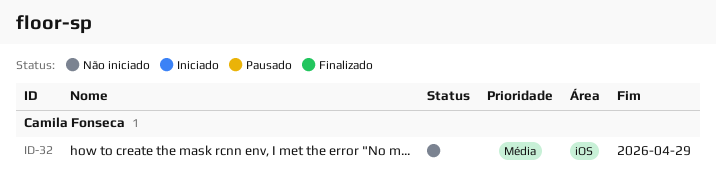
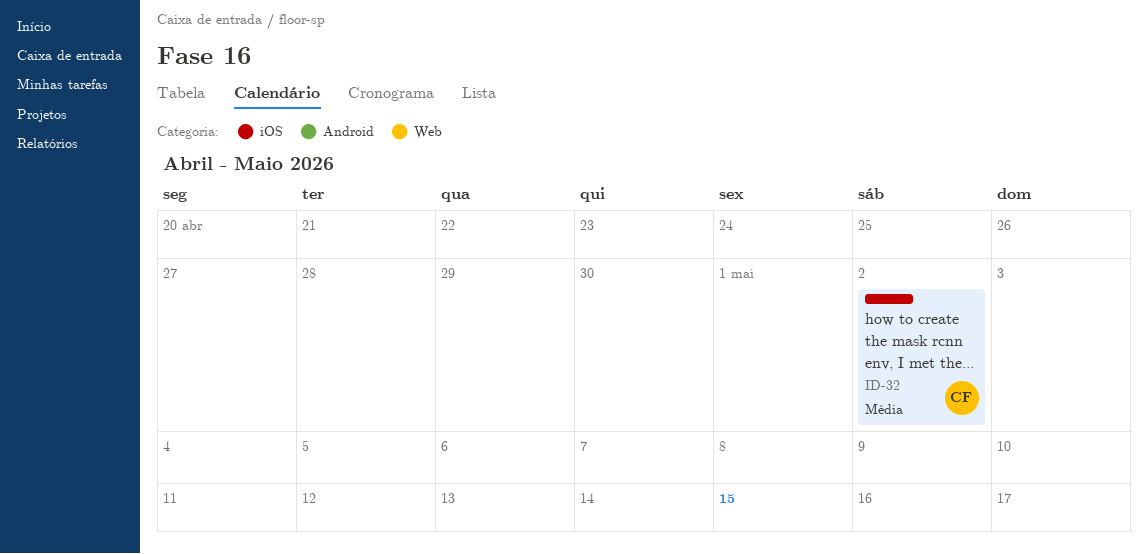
ID-32, due: Apr 29 -> May 2

